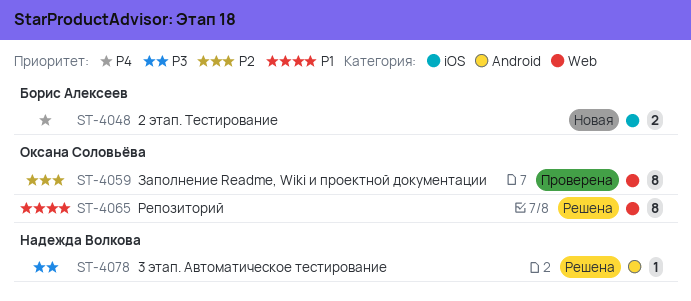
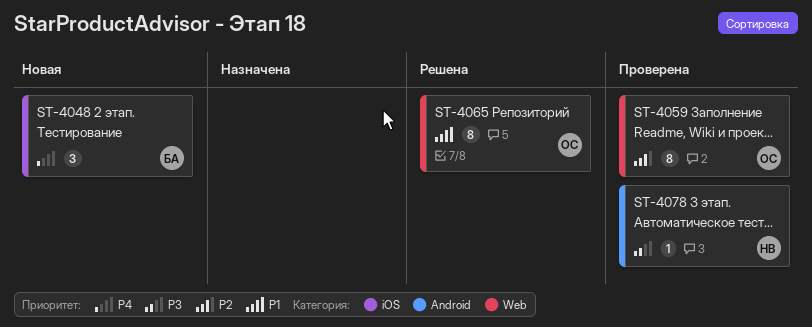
ST-4048, estimate: 2 -> 3
ST-4078, status: Решена -> Проверена

